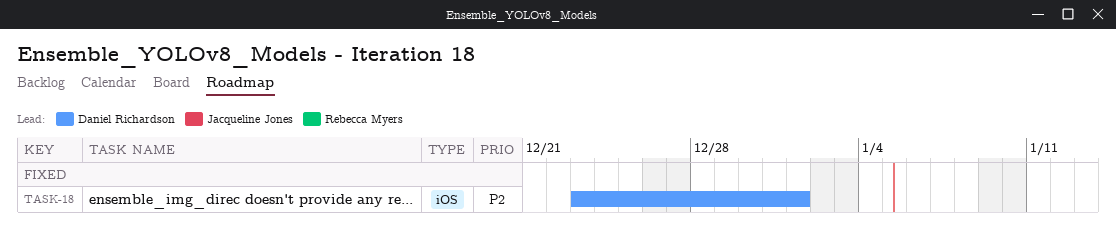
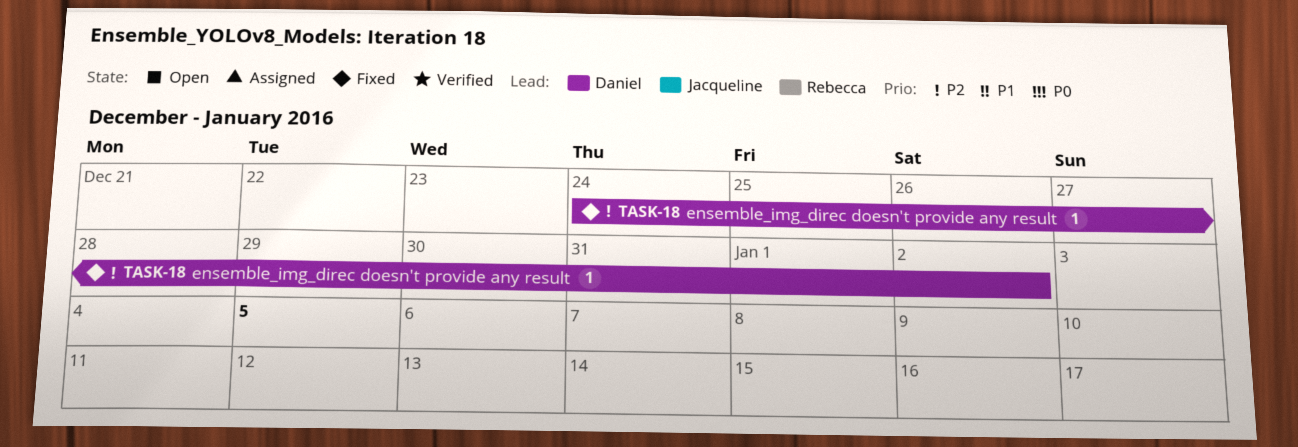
TASK-18, start: Dec 23 -> Dec 24
TASK-18, due: Jan 1 -> Jan 2

